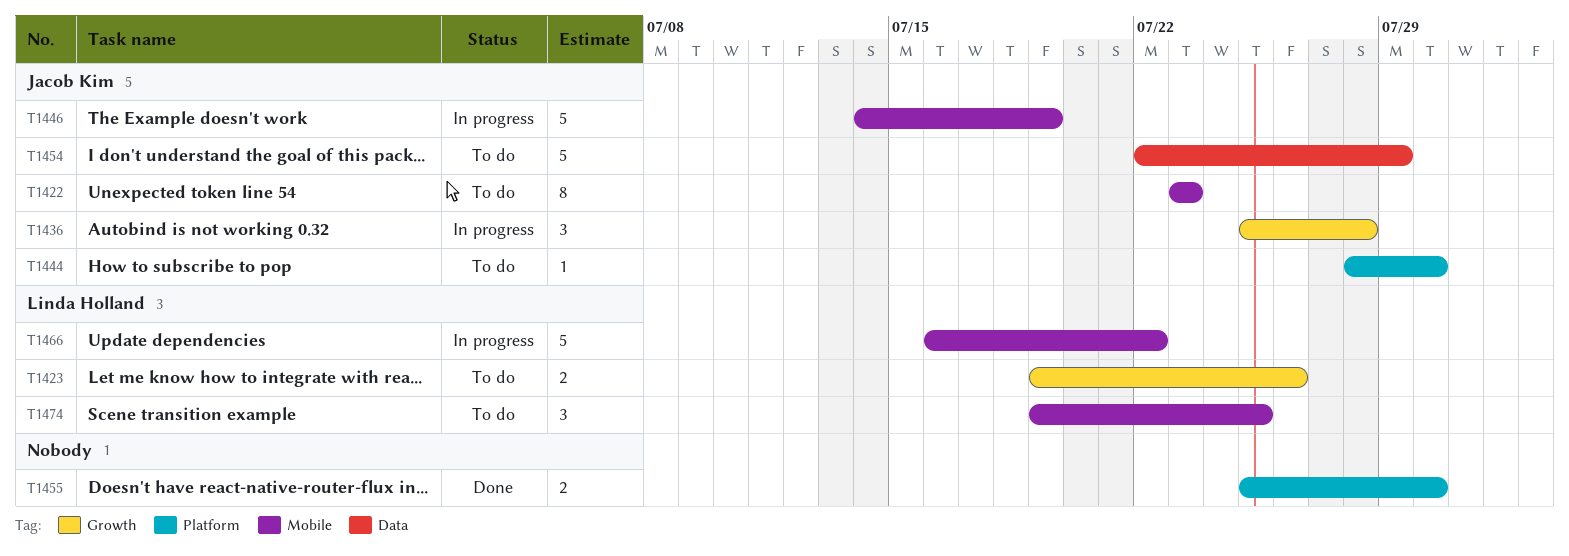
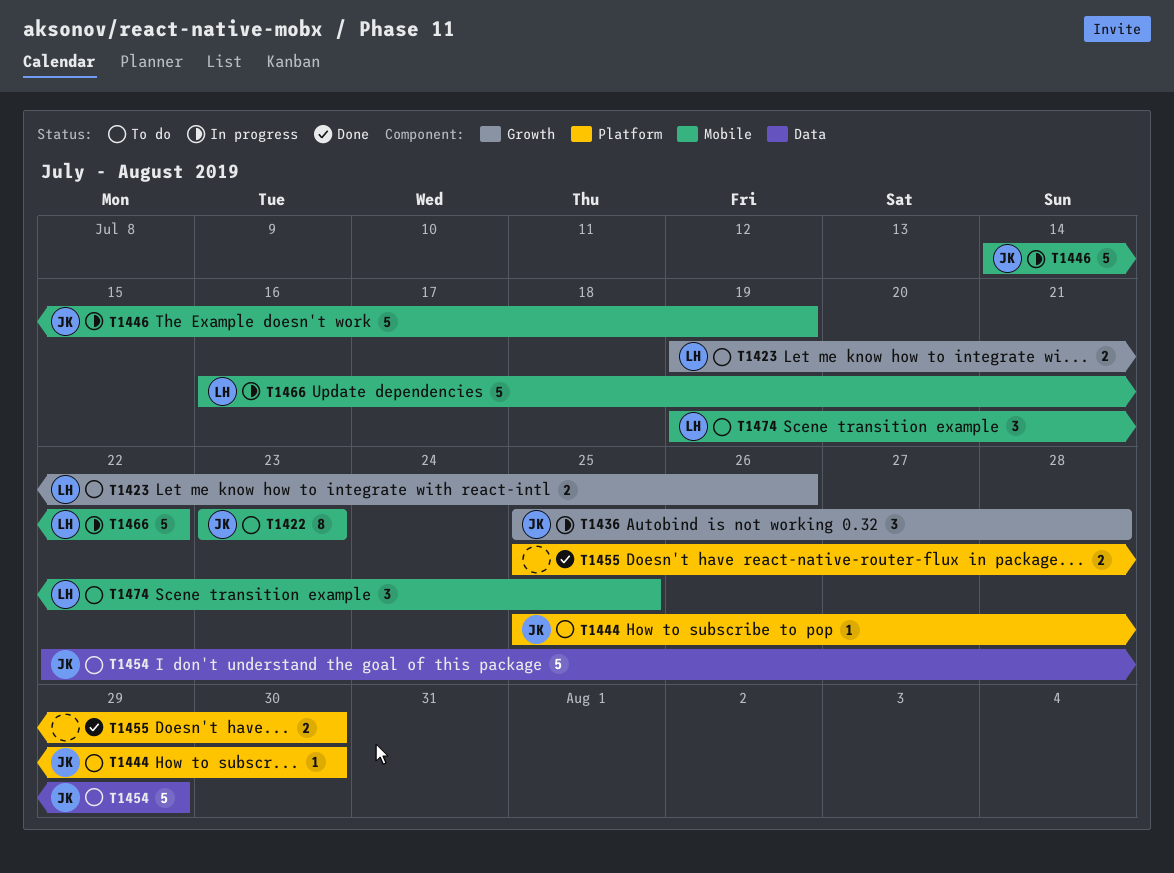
T1444, start: Jul 28 -> Jul 25

